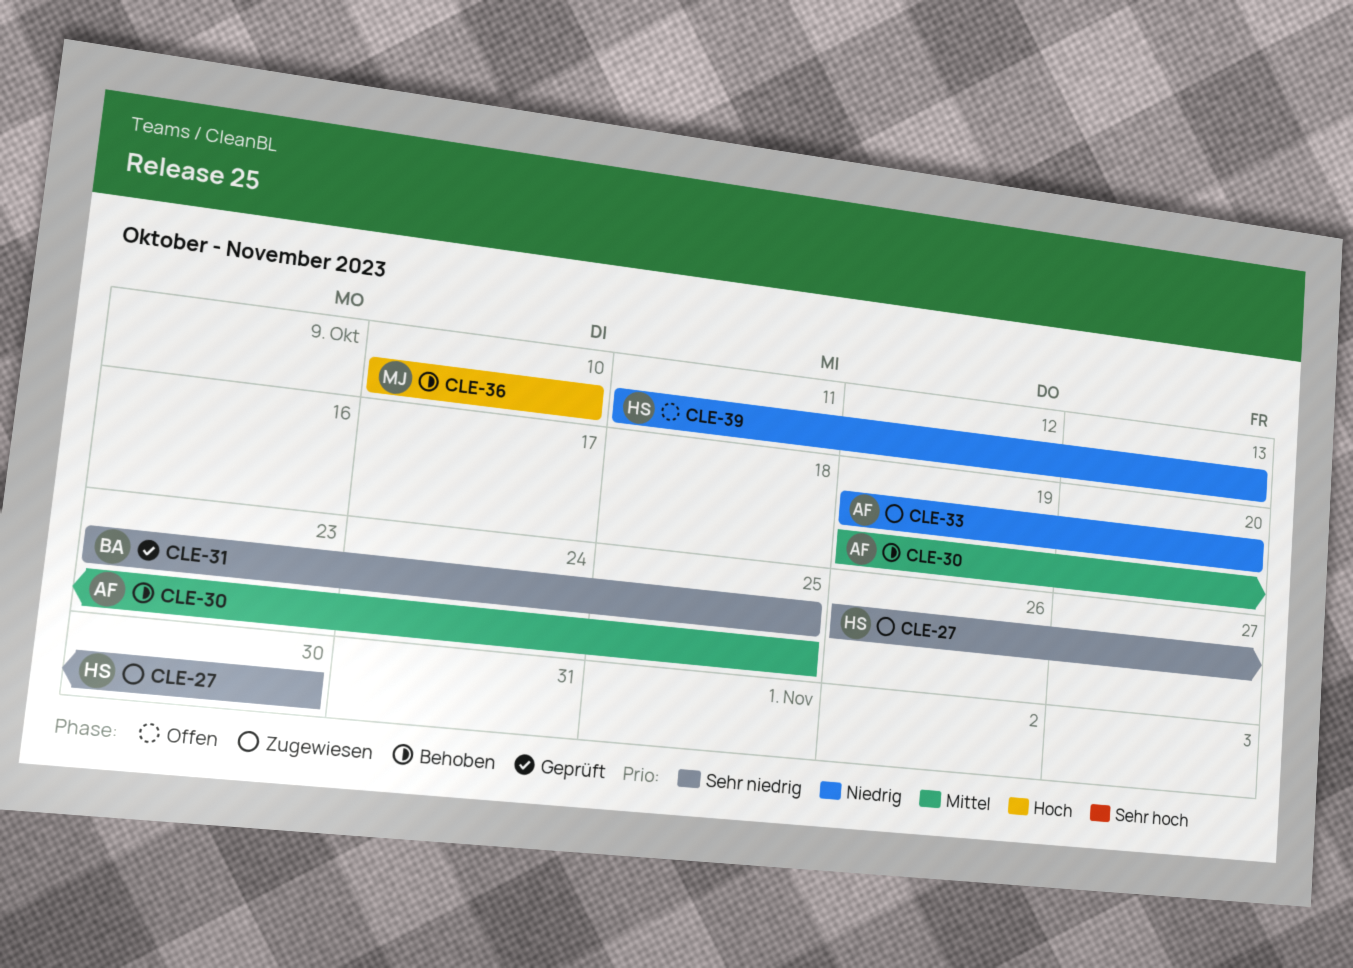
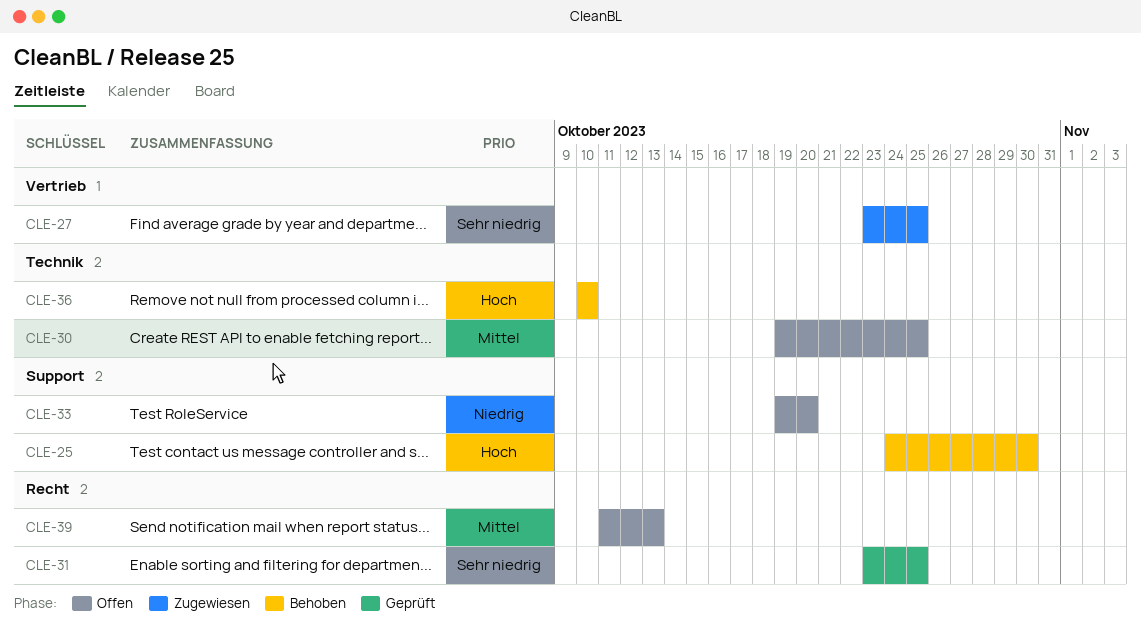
CLE-25: none -> present
CLE-27, start: Oct 26 -> Oct 23
CLE-27, due: Oct 30 -> Oct 25
CLE-30, status: Behoben -> Offen
CLE-33, status: Zugewiesen -> Offen
CLE-39, priority: Niedrig -> Mittel

